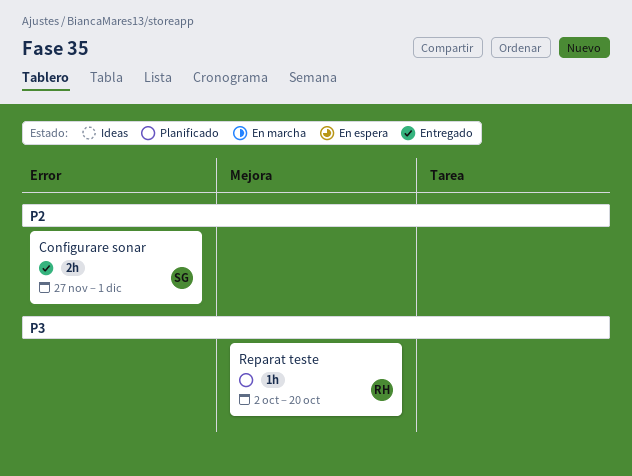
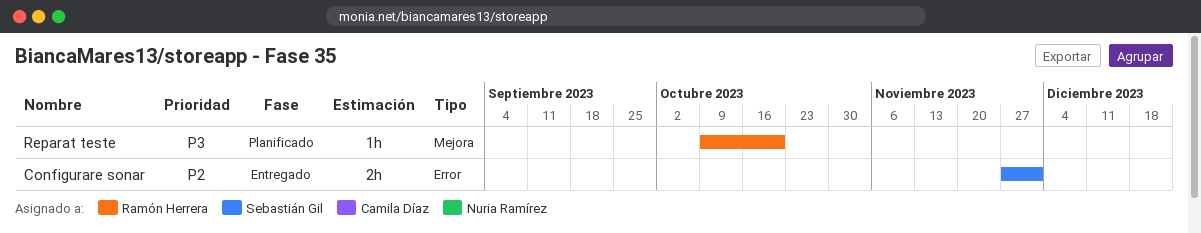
Reparat teste, start: Oct 2 -> Oct 9

